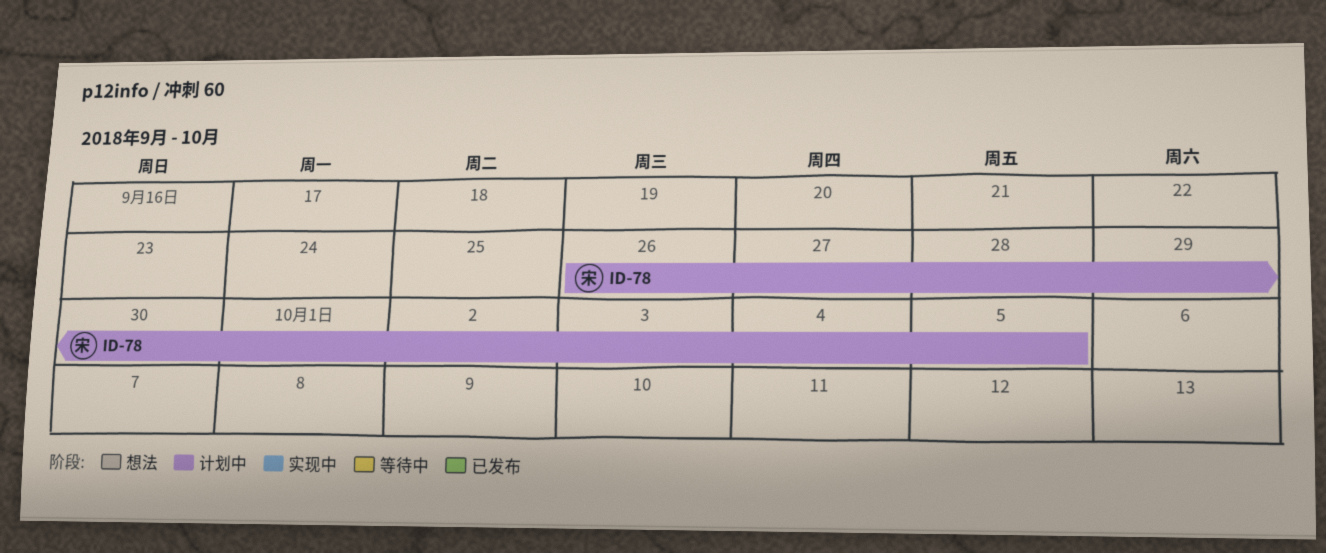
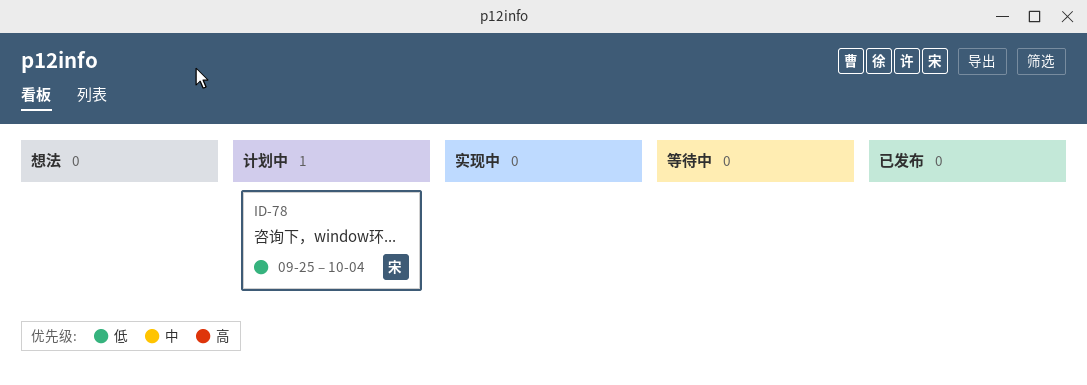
ID-78, start: Sep 26 -> Sep 25
ID-78, due: Oct 5 -> Oct 4

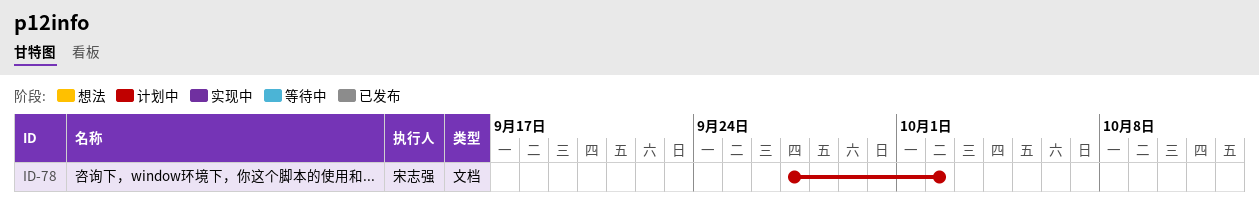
ID-78, start: Sep 25 -> Sep 27
ID-78, due: Oct 4 -> Oct 2

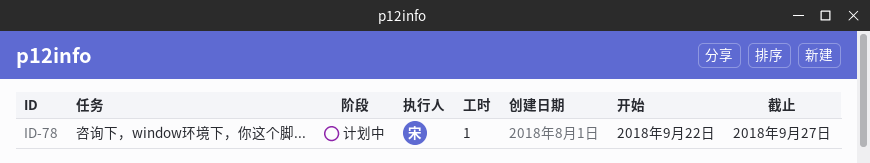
ID-78, start: Sep 27 -> Sep 22
ID-78, due: Oct 2 -> Sep 27

